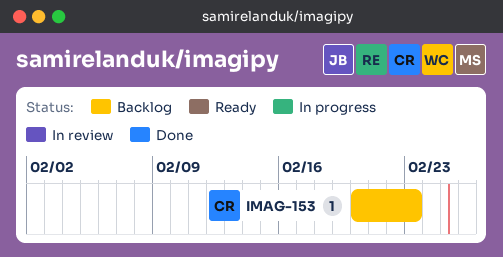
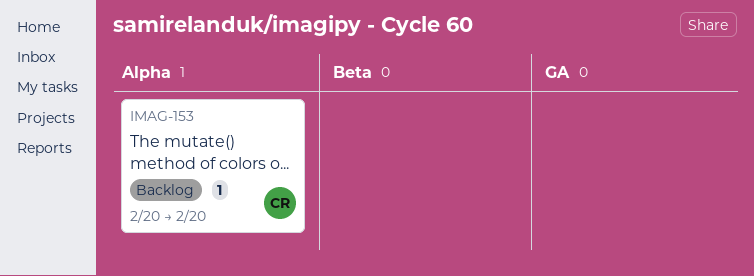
IMAG-153, due: Feb 23 -> Feb 20

